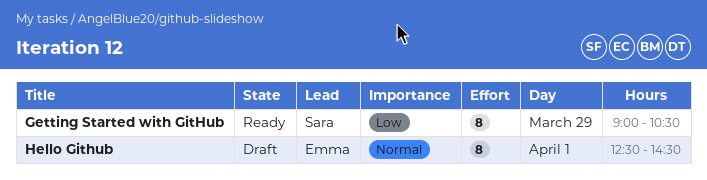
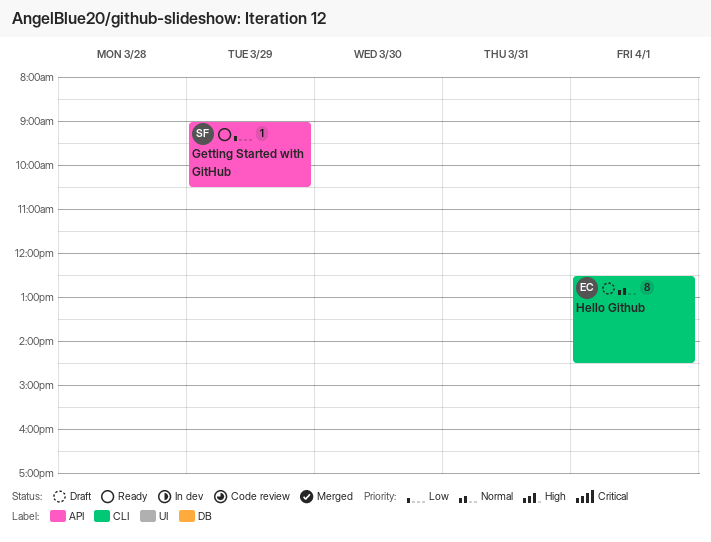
Getting Started with GitHub, estimate: 8 -> 1

